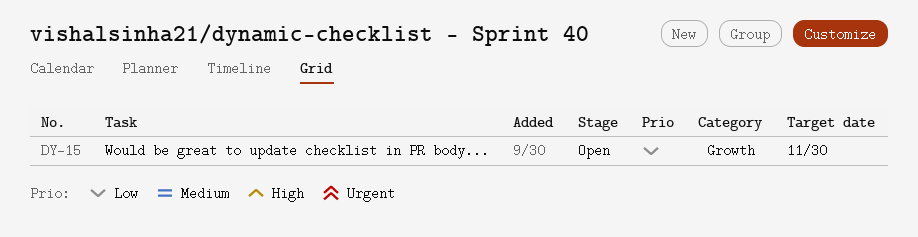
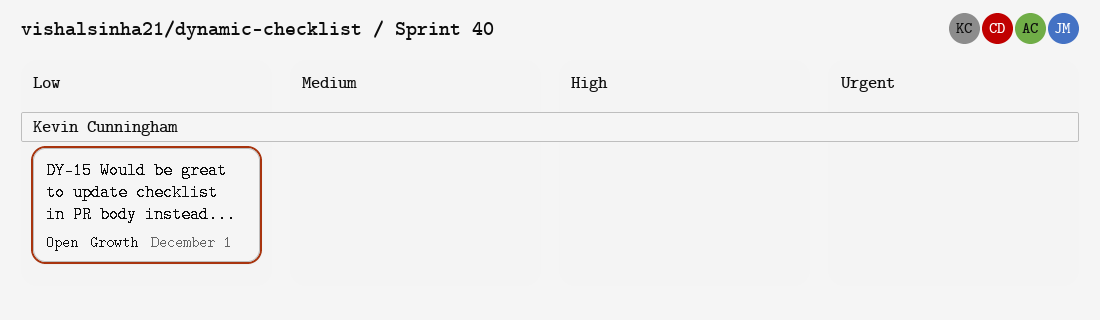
DY-15, due: Nov 30 -> Dec 1

